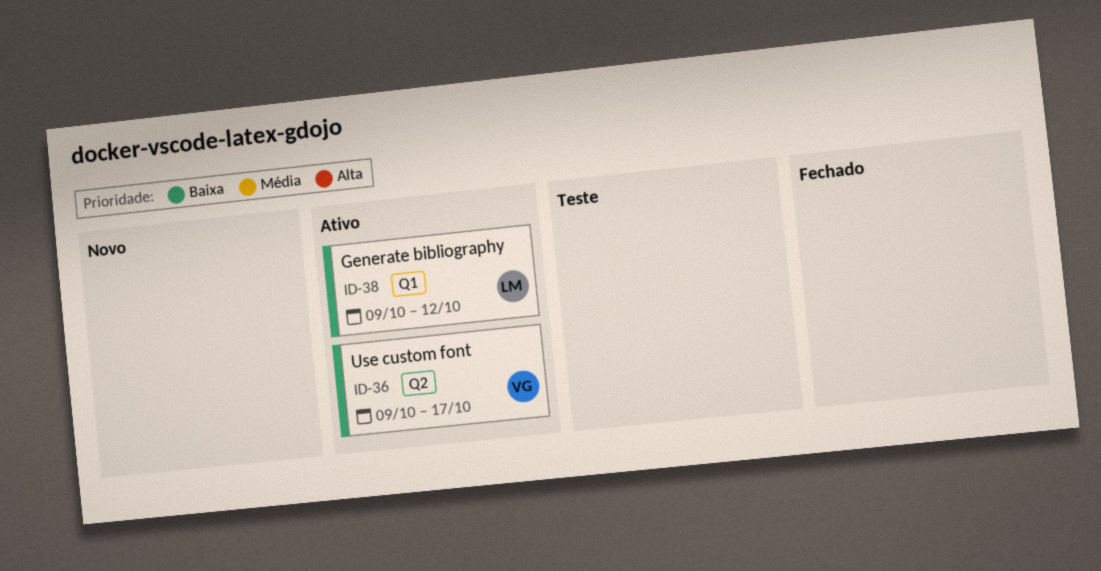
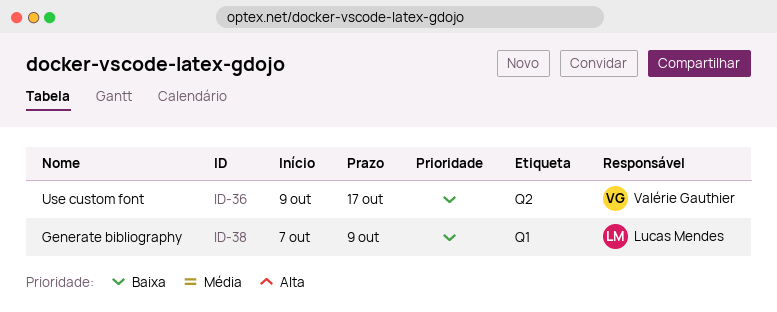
ID-38, start: Oct 9 -> Oct 7
ID-38, due: Oct 12 -> Oct 9

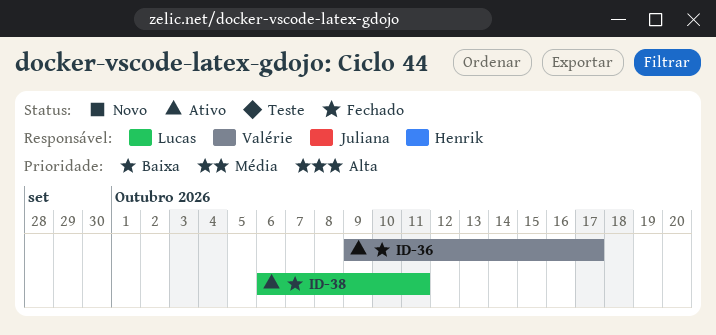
ID-38, start: Oct 7 -> Oct 6
ID-38, due: Oct 9 -> Oct 11

